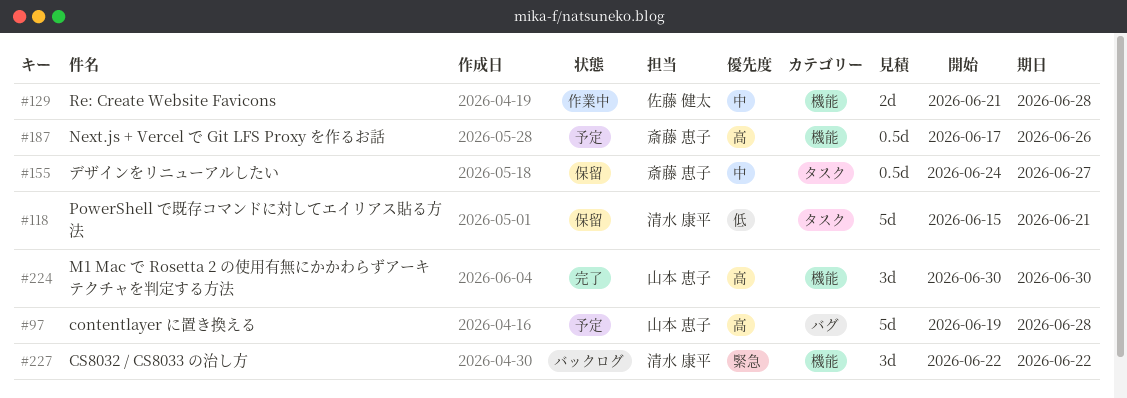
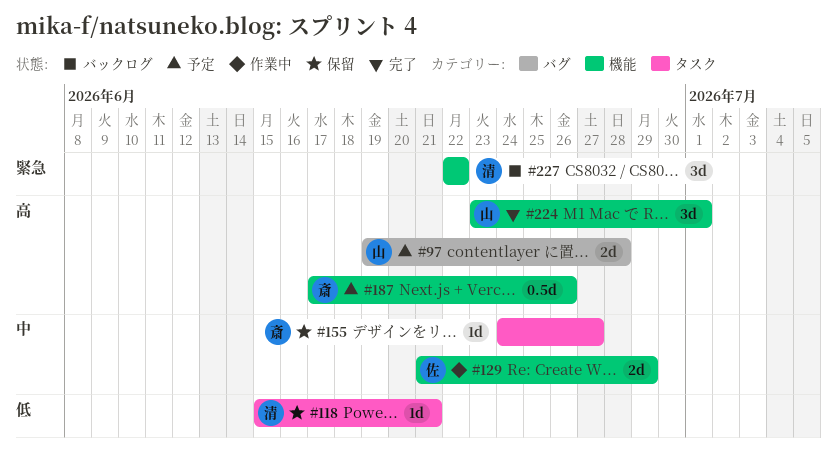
#97, estimate: 5d -> 2d
#118, estimate: 5d -> 1d
#129, due: Jun 28 -> Jun 29
#155, estimate: 0.5d -> 1d
#224, start: Jun 30 -> Jun 23
#224, due: Jun 30 -> Jul 1

